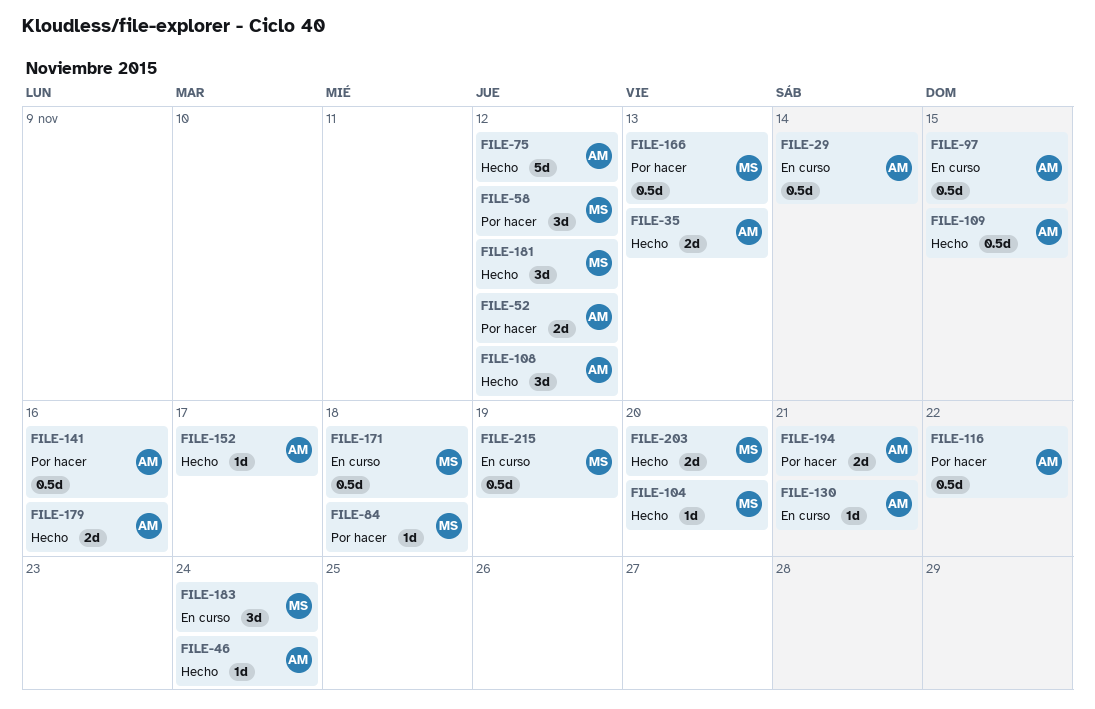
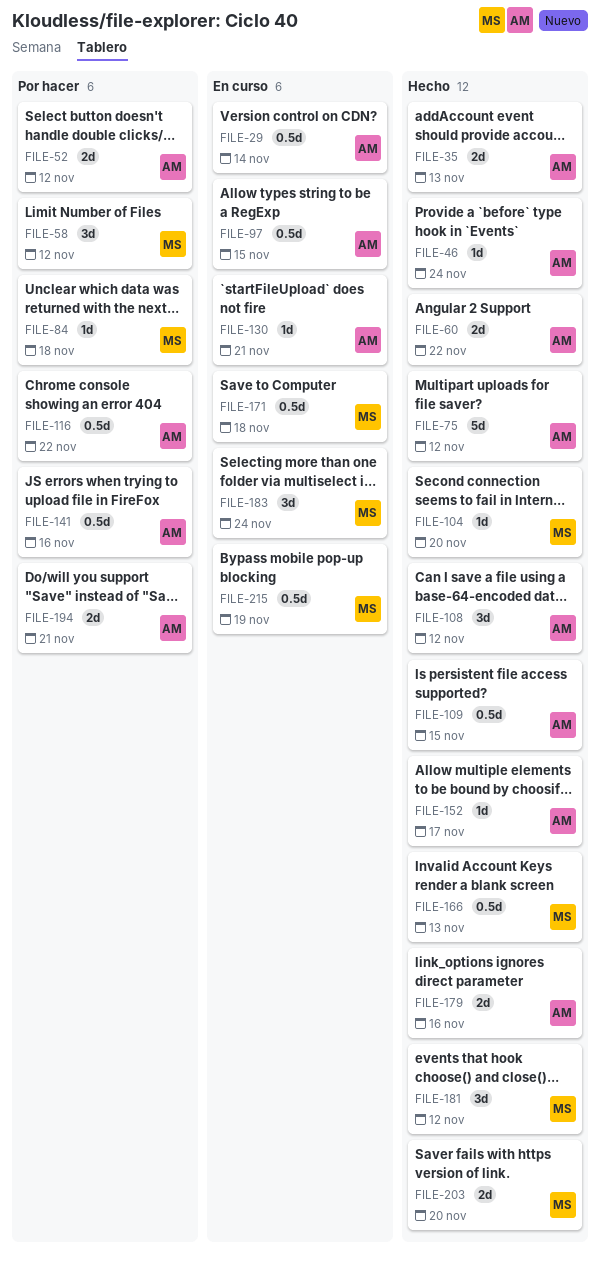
FILE-60: none -> present
FILE-166, status: Por hacer -> Hecho

